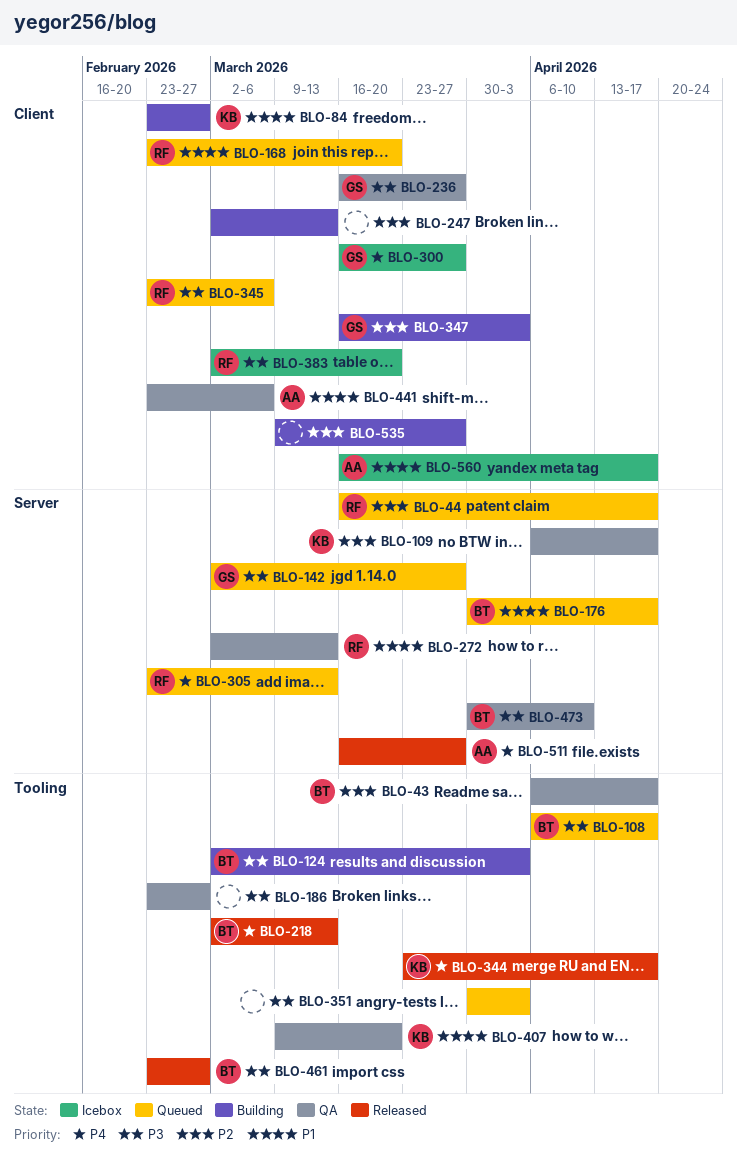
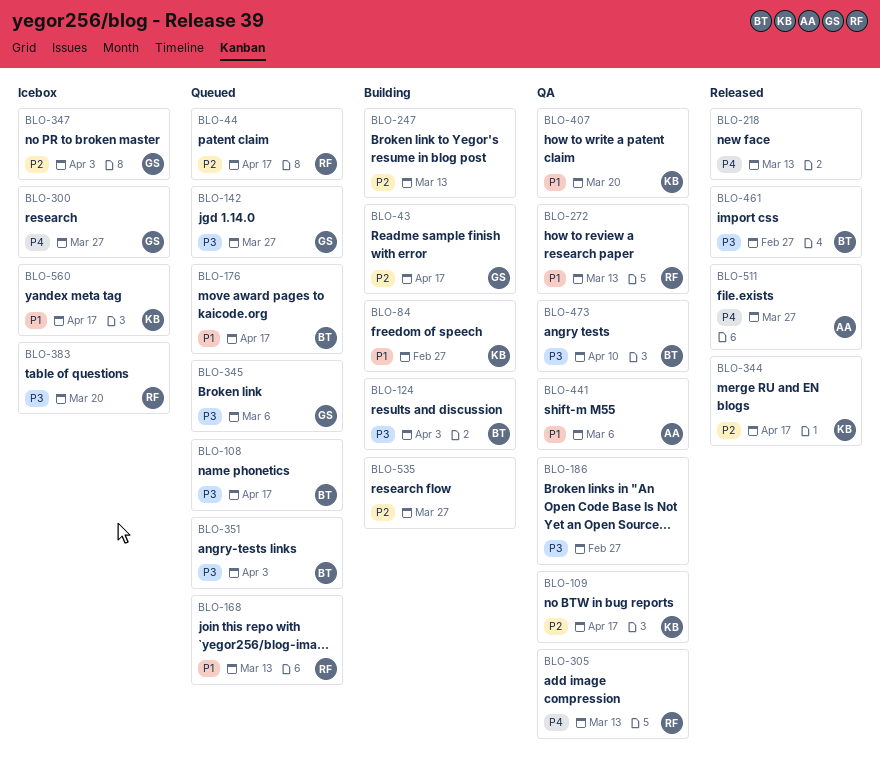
BLO-43, status: QA -> Building
BLO-43, owner: BT -> GS
BLO-168, due: Mar 20 -> Mar 13
BLO-218, owner: BT -> none
BLO-236: present -> none
BLO-305, status: Queued -> QA
BLO-344, priority: P4 -> P2
BLO-345, owner: RF -> GS
BLO-347, status: Building -> Icebox
BLO-351, owner: none -> BT
BLO-560, owner: AA -> KB

